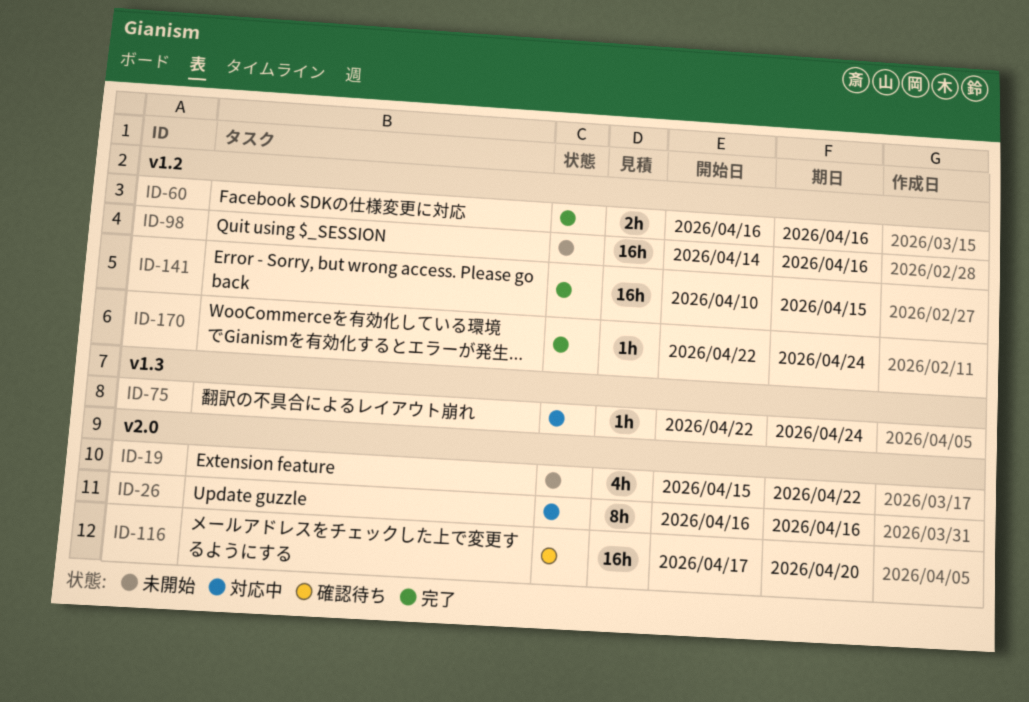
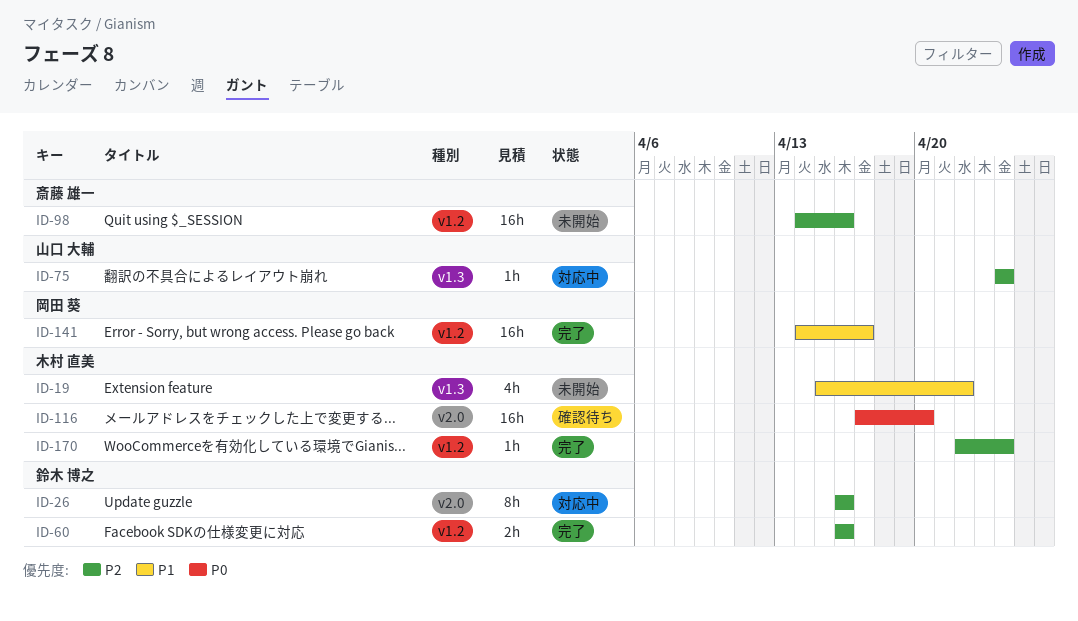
ID-19, label: v2.0 -> v1.3
ID-75, start: Apr 22 -> Apr 24
ID-141, start: Apr 10 -> Apr 14
ID-141, due: Apr 15 -> Apr 17

